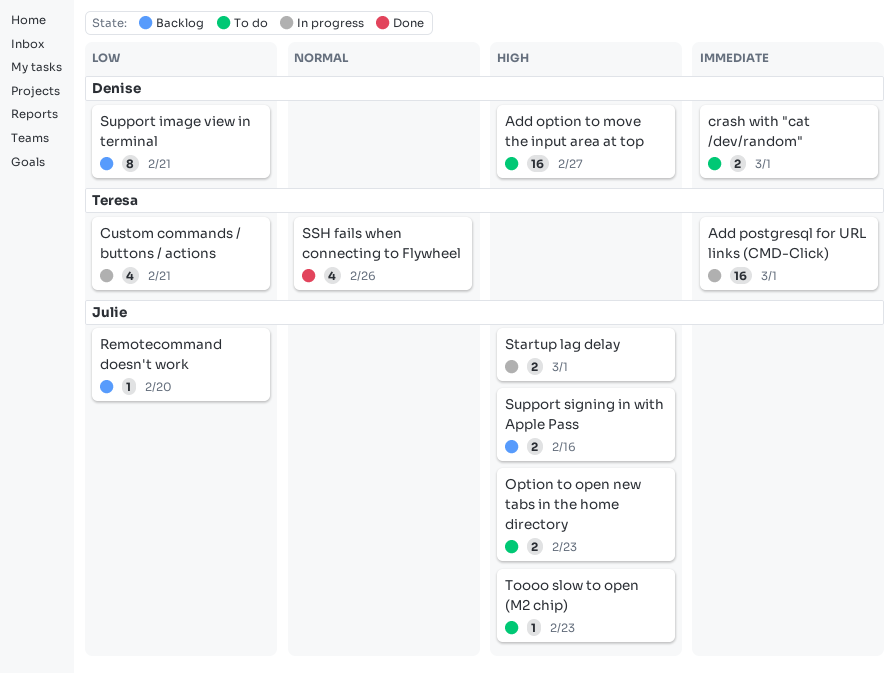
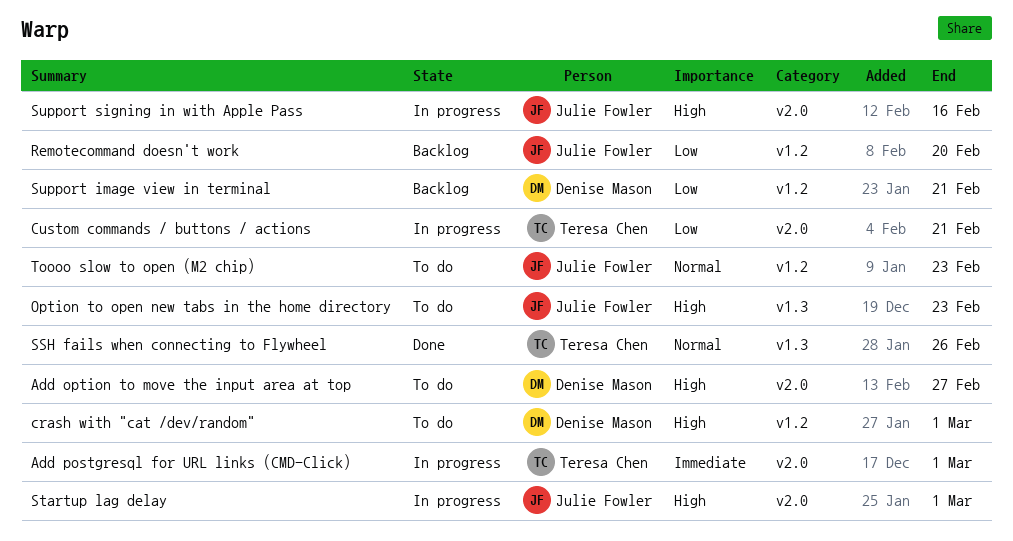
crash with "cat /dev/random", priority: Immediate -> High
Support signing in with Apple Pass, status: Backlog -> In progress
Toooo slow to open (M2 chip), priority: High -> Normal

